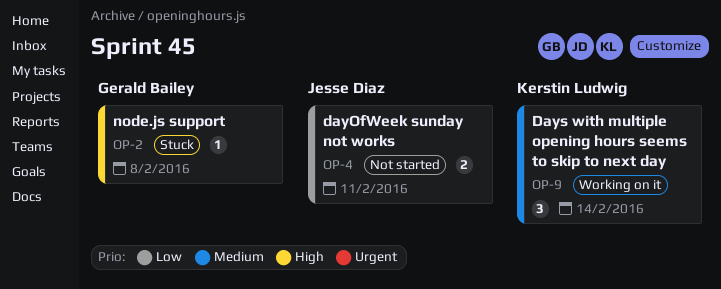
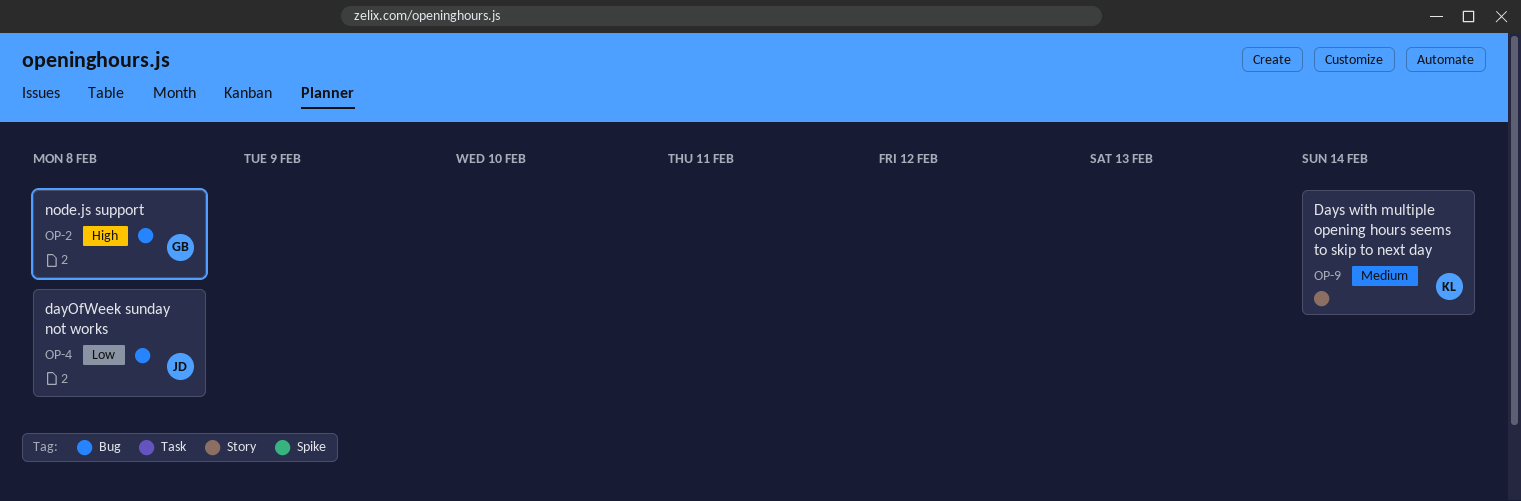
OP-4, due: Feb 11 -> Feb 8

